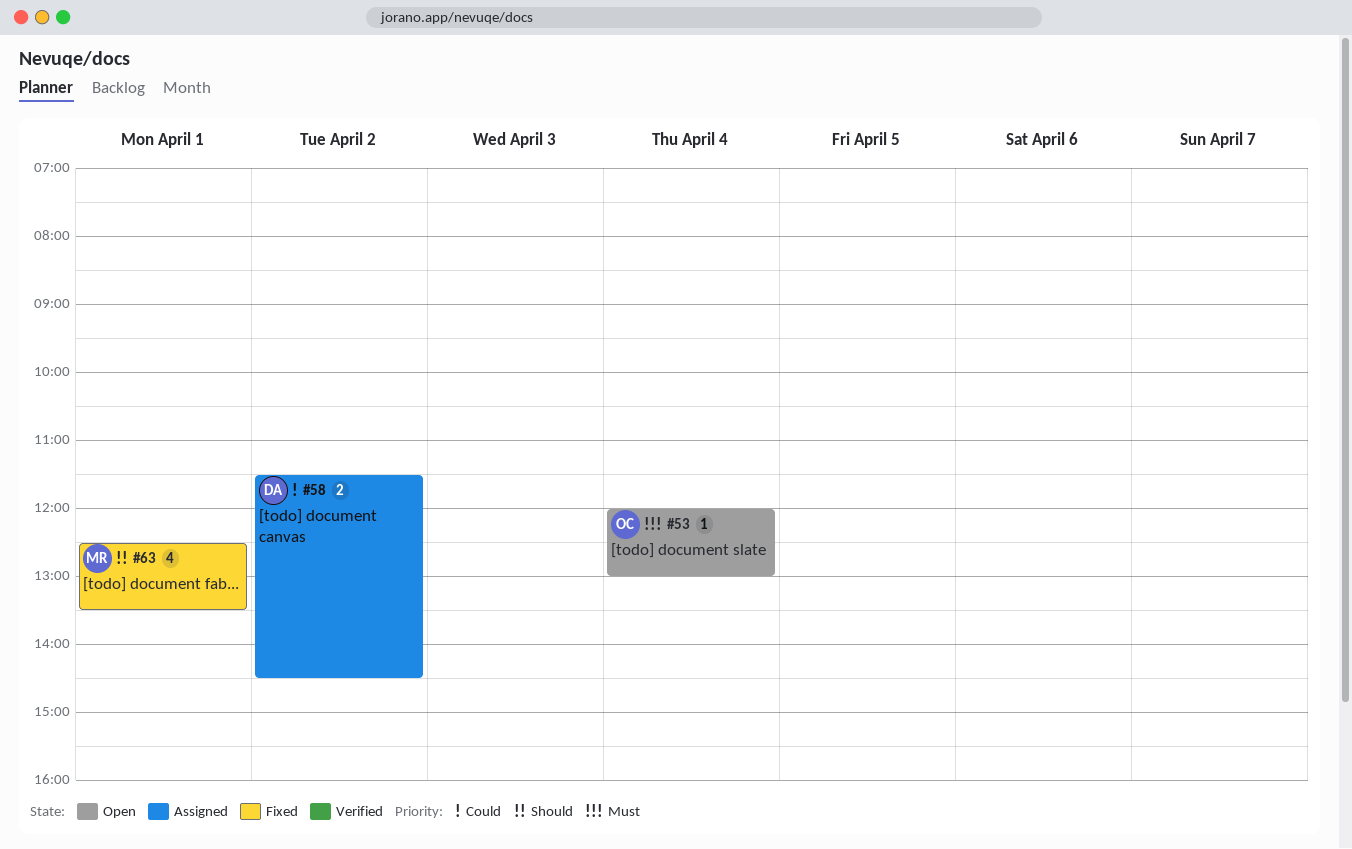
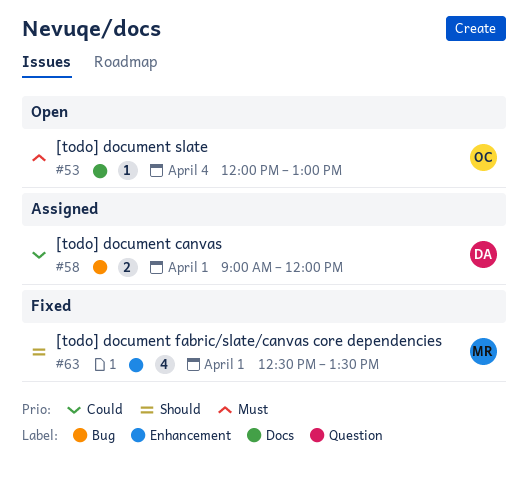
#58, day: Apr 2 -> Apr 1
#58, begins: 11:30 -> 09:00
#58, ends: 14:30 -> 12:00

